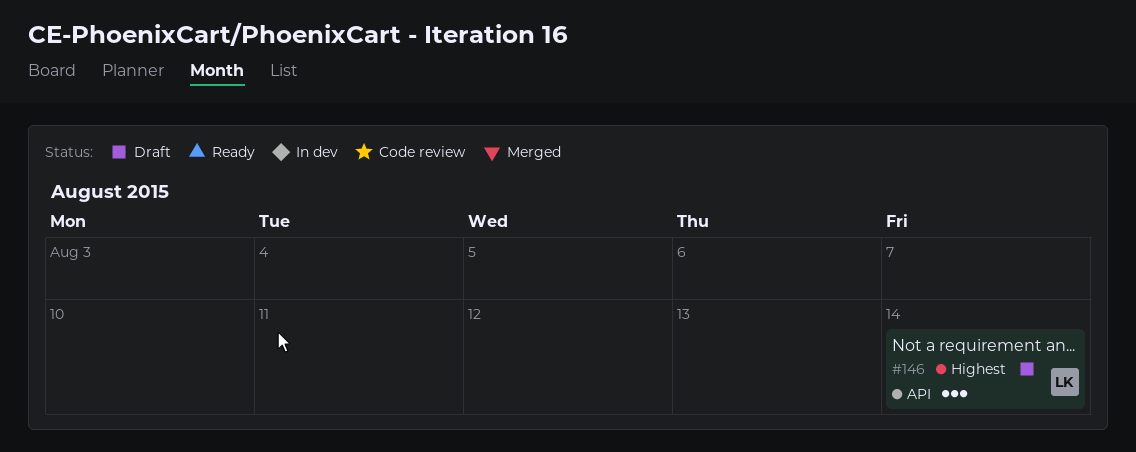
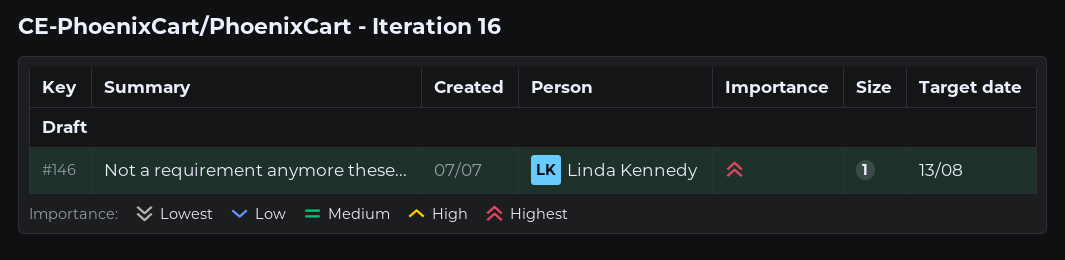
#146, estimate: 3 -> 1
#146, due: Aug 14 -> Aug 13

